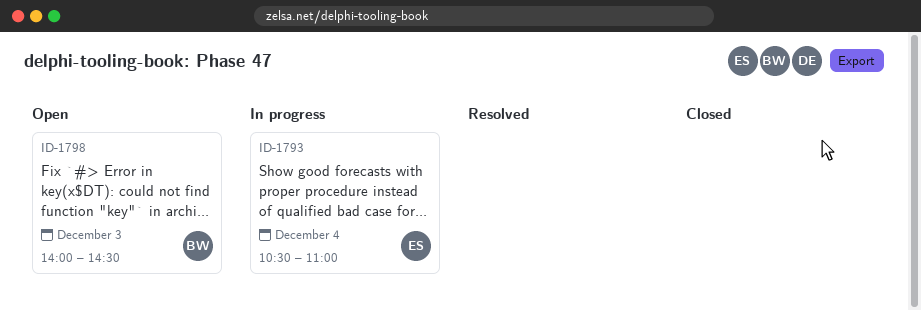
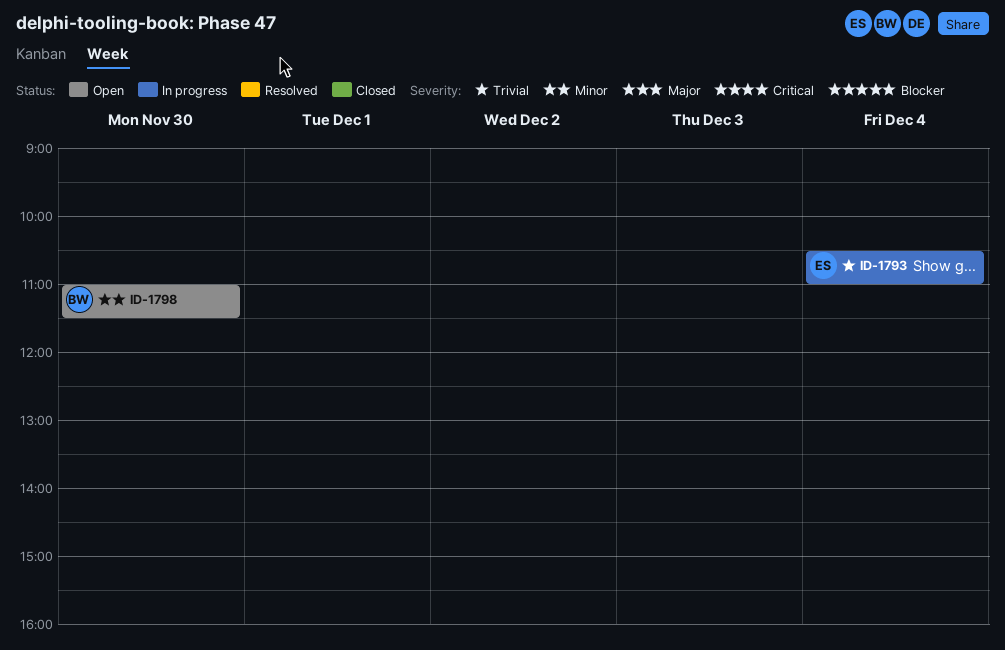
ID-1798, day: Dec 3 -> Nov 30
ID-1798, begins: 14:00 -> 11:00
ID-1798, ends: 14:30 -> 11:30

